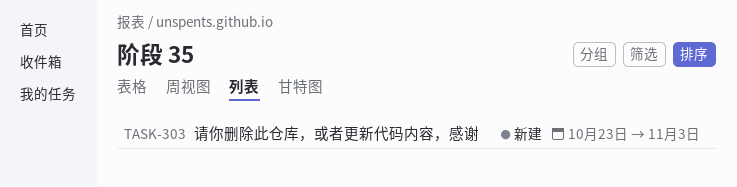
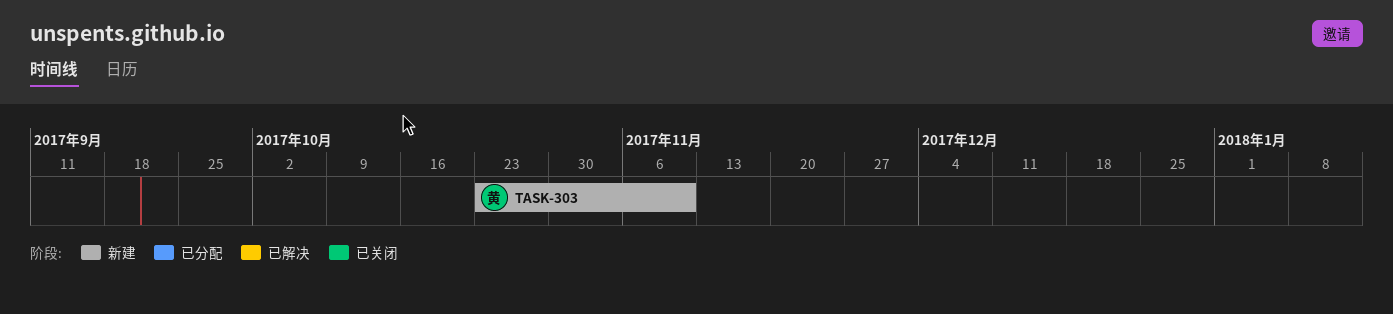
TASK-303, due: Nov 3 -> Nov 10

